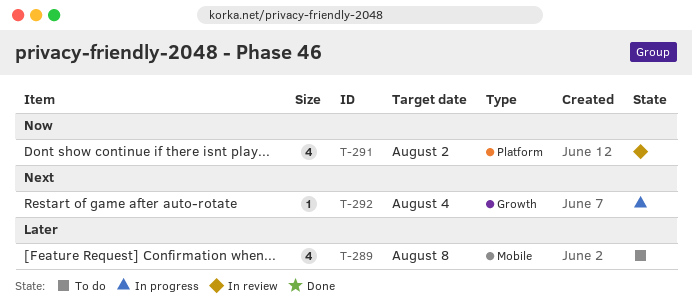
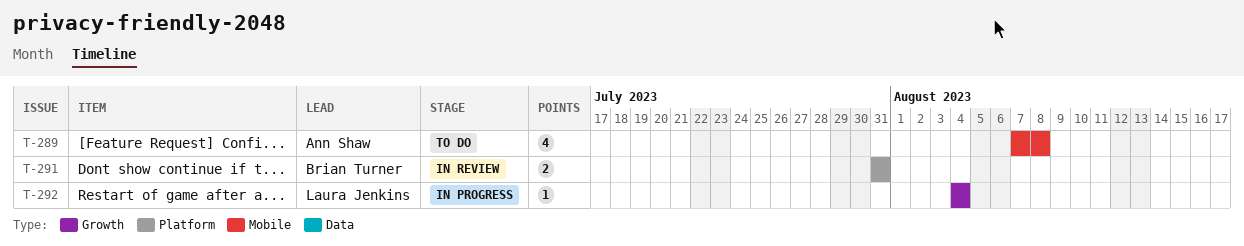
T-291, estimate: 4 -> 2
T-291, due: Aug 2 -> Jul 31

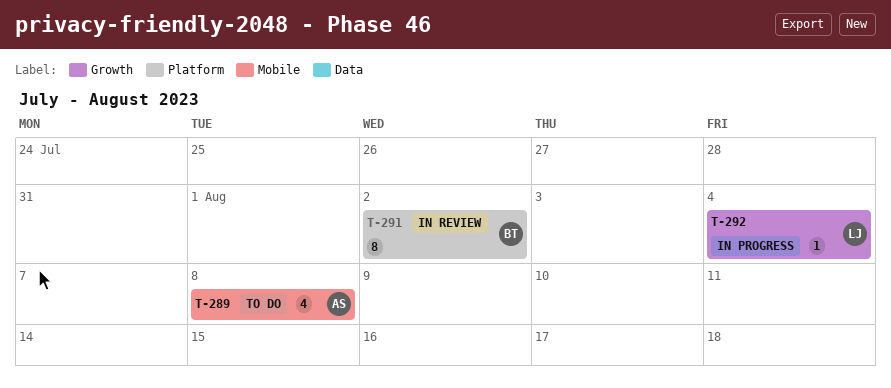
T-291, estimate: 2 -> 8
T-291, due: Jul 31 -> Aug 2

